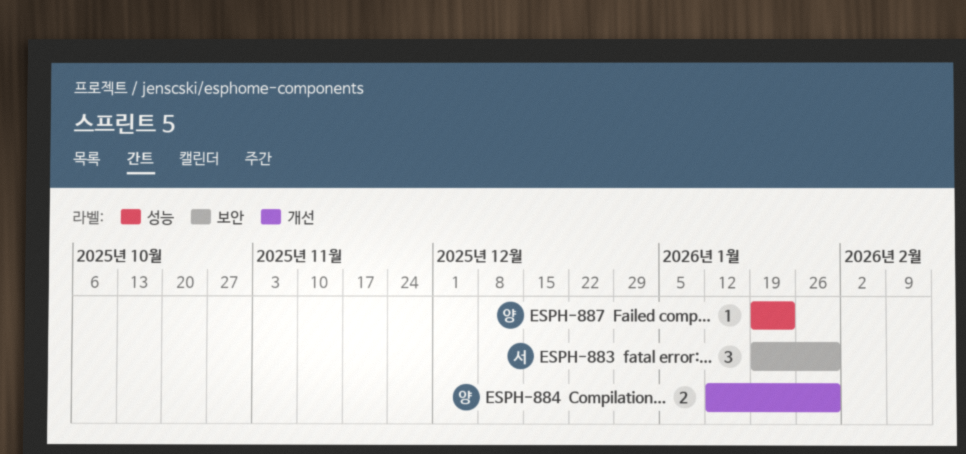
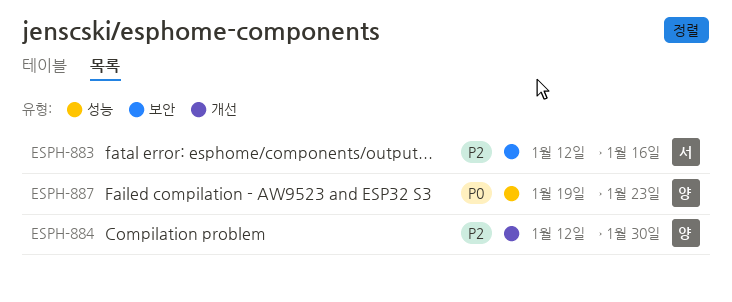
ESPH-883, start: Jan 19 -> Jan 12
ESPH-883, due: Jan 30 -> Jan 16

